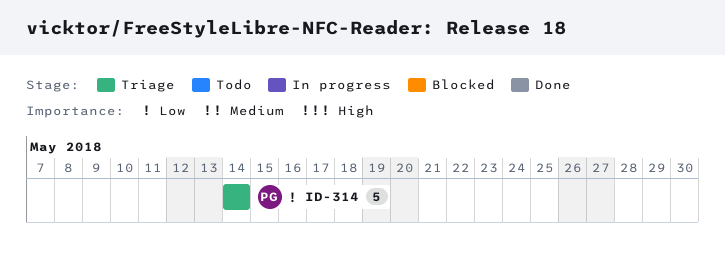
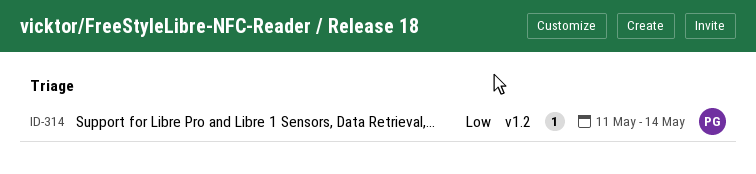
ID-314, estimate: 5 -> 1
ID-314, start: May 14 -> May 11

